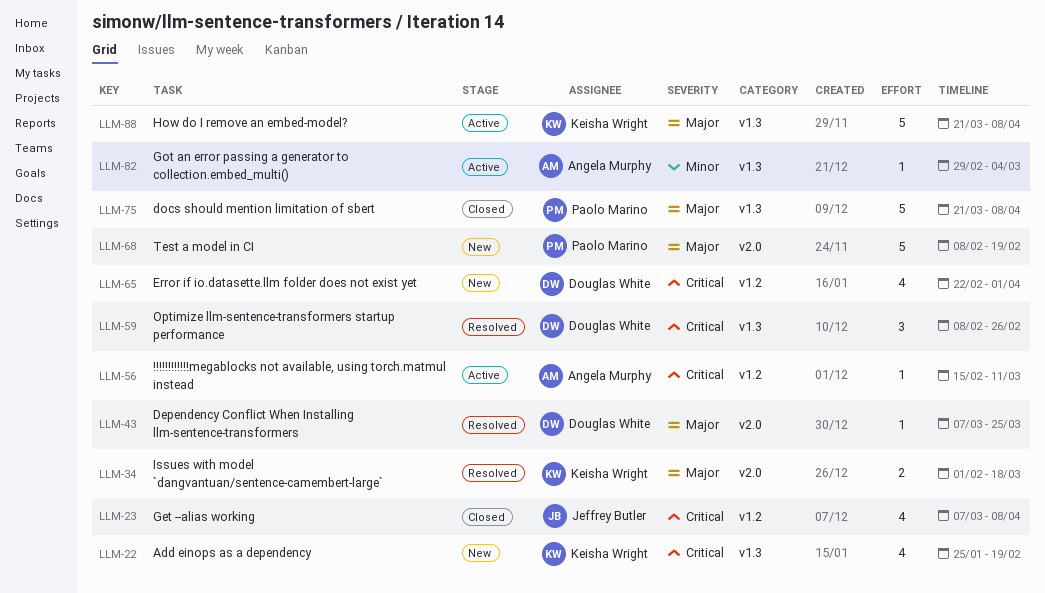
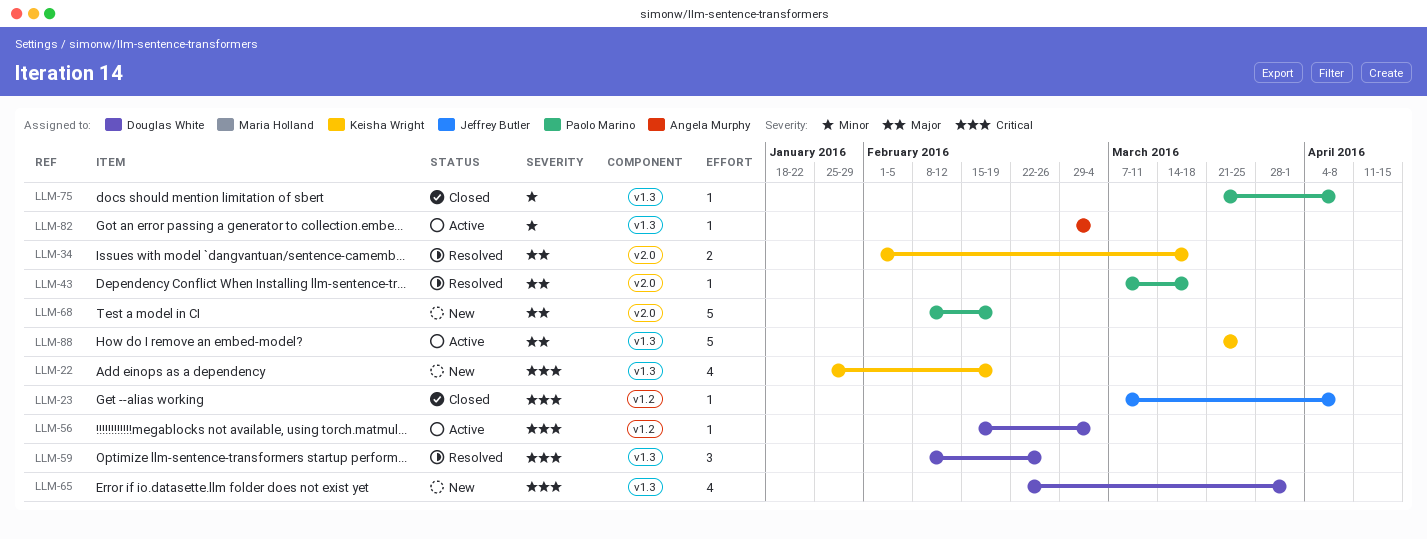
LLM-23, estimate: 4 -> 1
LLM-43, owner: Douglas White -> Paolo Marino
LLM-43, due: Mar 25 -> Mar 18
LLM-56, owner: Angela Murphy -> Douglas White
LLM-56, due: Mar 11 -> Mar 4
LLM-65, label: v1.2 -> v1.3
LLM-75, priority: Major -> Minor
LLM-75, estimate: 5 -> 1
LLM-88, due: Apr 8 -> Mar 25

